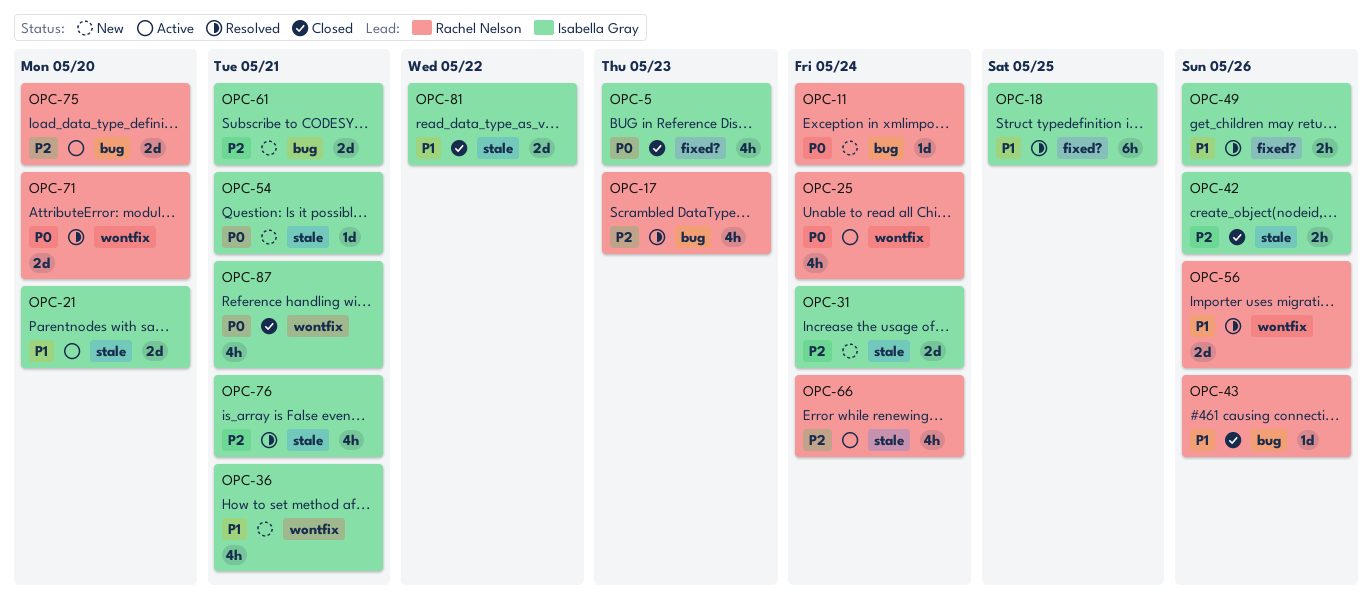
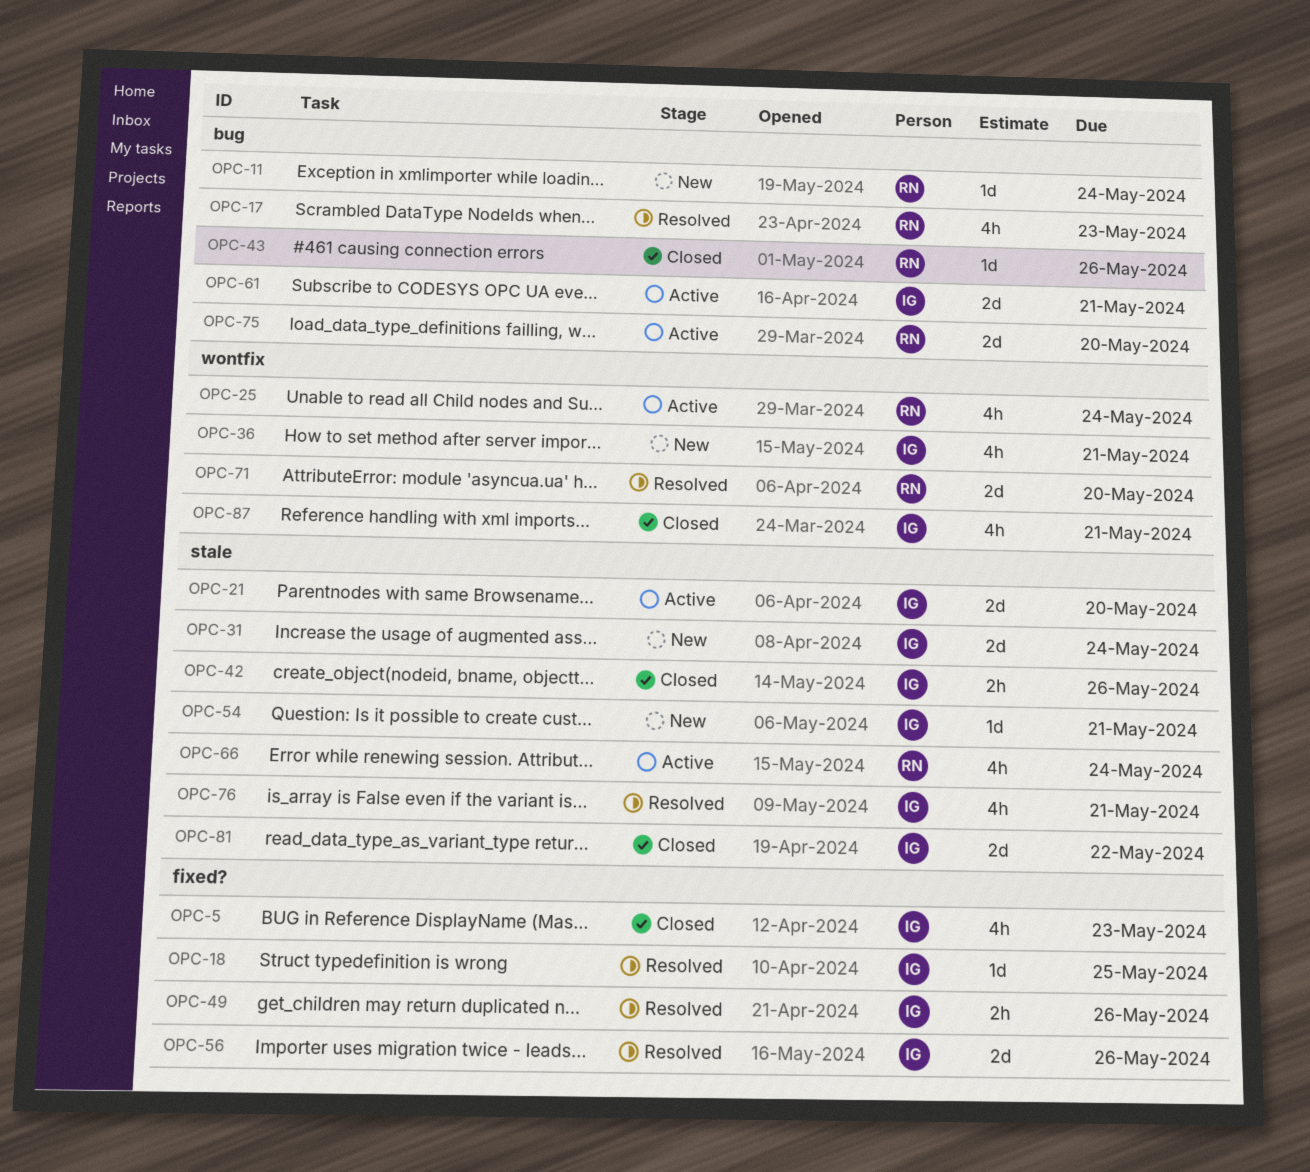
OPC-18, estimate: 6h -> 1d
OPC-56, owner: Rachel Nelson -> Isabella Gray
OPC-56, label: wontfix -> fixed?
OPC-61, status: New -> Active

